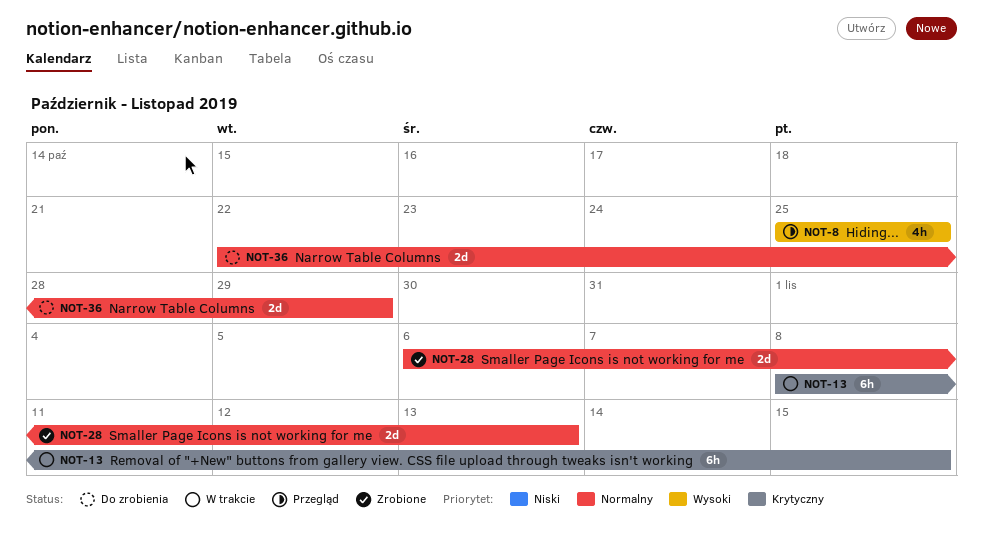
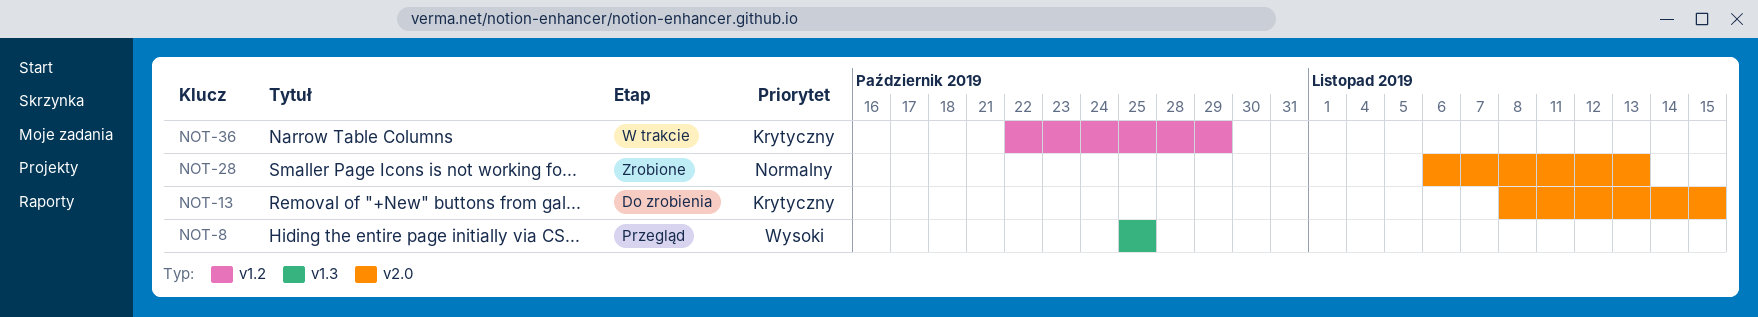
NOT-13, status: W trakcie -> Do zrobienia
NOT-36, status: Do zrobienia -> W trakcie
NOT-36, priority: Normalny -> Krytyczny

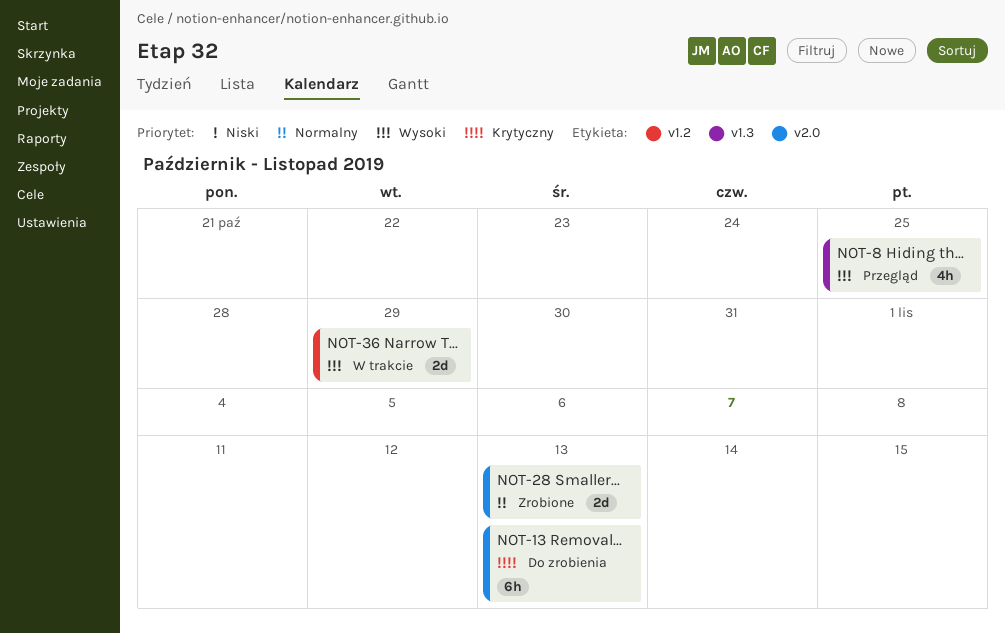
NOT-13, due: Nov 15 -> Nov 13
NOT-36, priority: Krytyczny -> Wysoki

